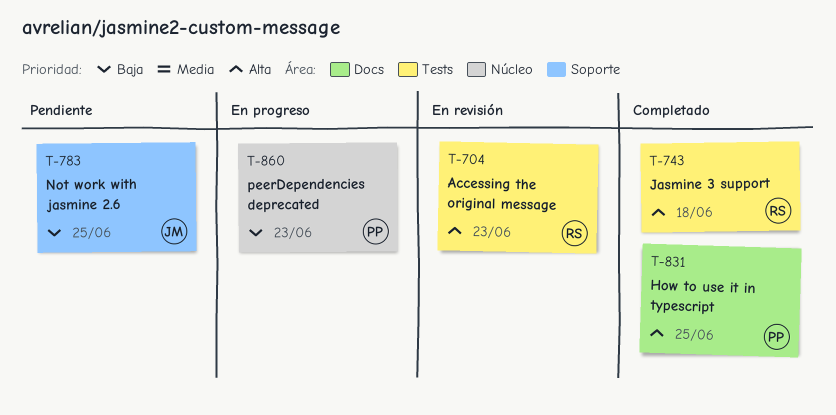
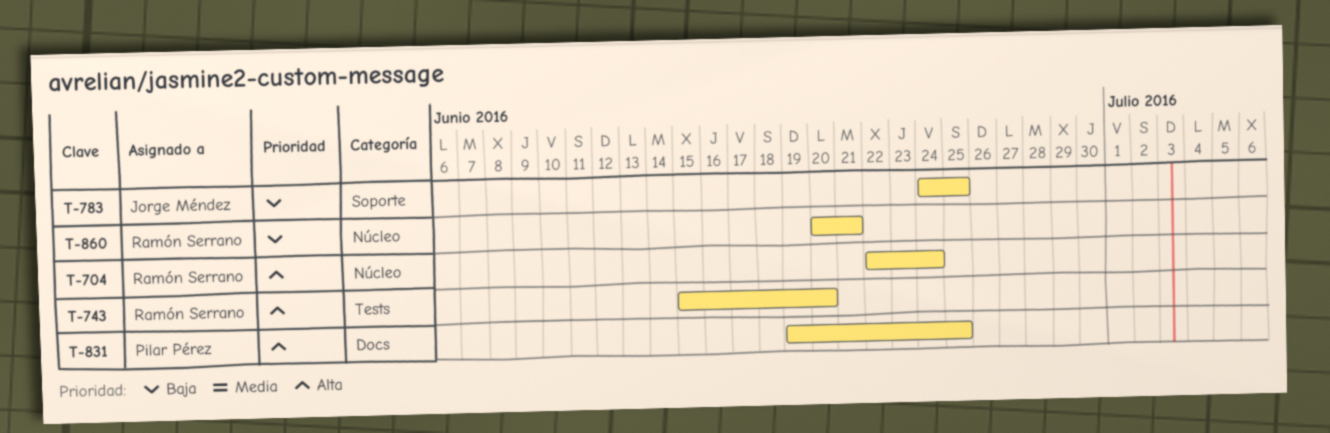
T-704, label: Tests -> Núcleo
T-704, due: Jun 23 -> Jun 24
T-743, due: Jun 18 -> Jun 20
T-860, owner: Pilar Pérez -> Ramón Serrano
T-860, due: Jun 23 -> Jun 21

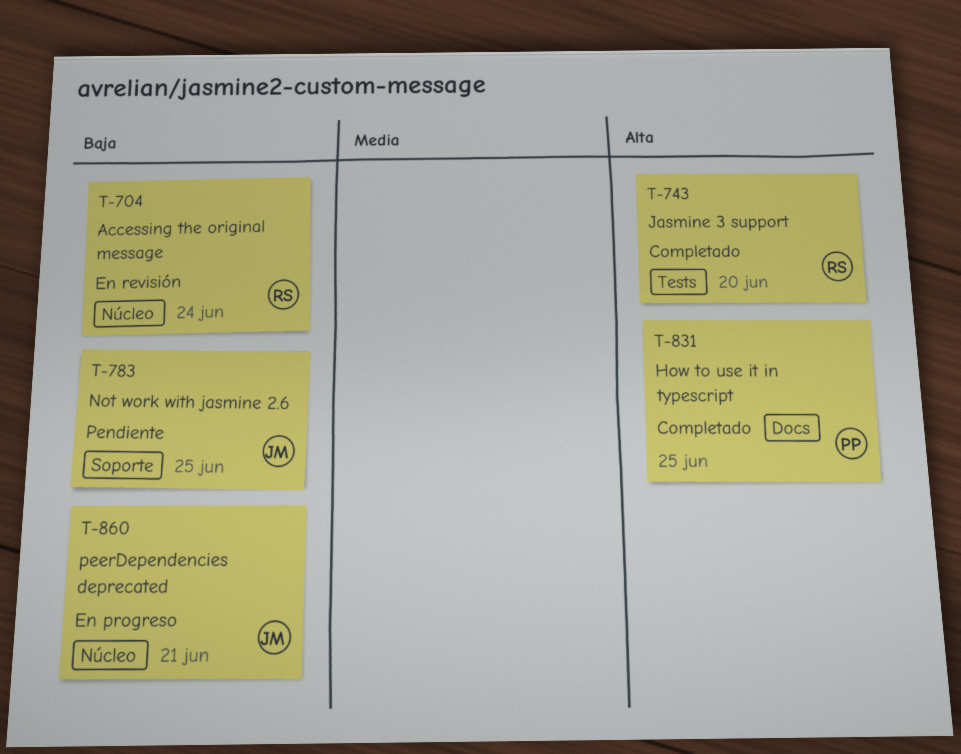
T-704, priority: Alta -> Baja
T-860, owner: Ramón Serrano -> Jorge Méndez

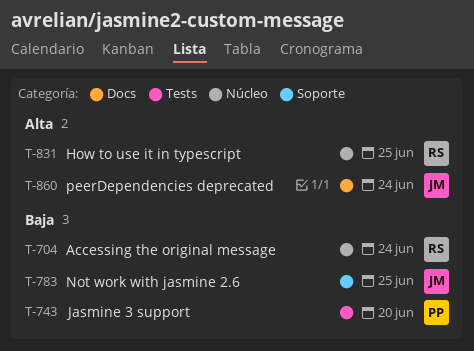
T-743, owner: RS -> PP
T-743, priority: Alta -> Baja
T-831, owner: PP -> RS
T-831, label: Docs -> Núcleo
T-860, priority: Baja -> Alta
T-860, label: Núcleo -> Docs
T-860, due: Jun 21 -> Jun 24

